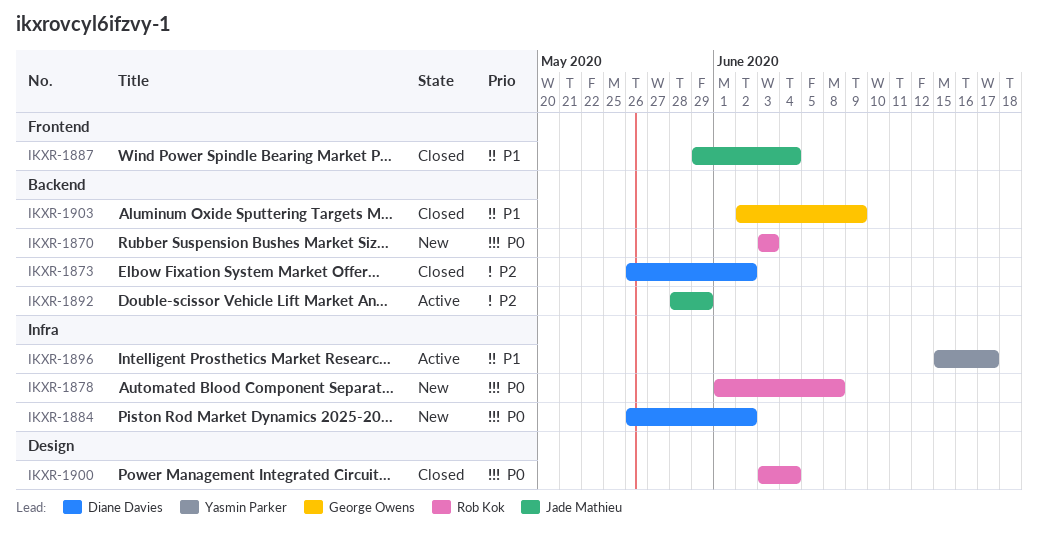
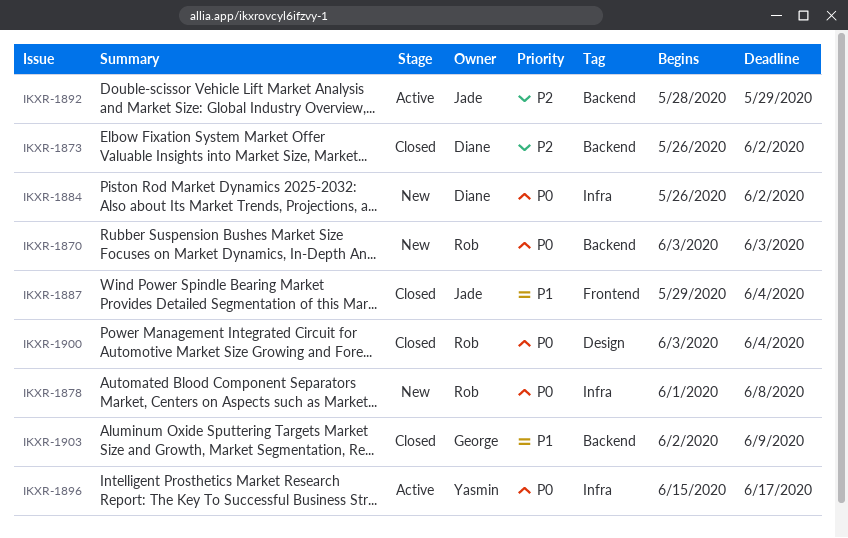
IKXR-1896, priority: P1 -> P0

